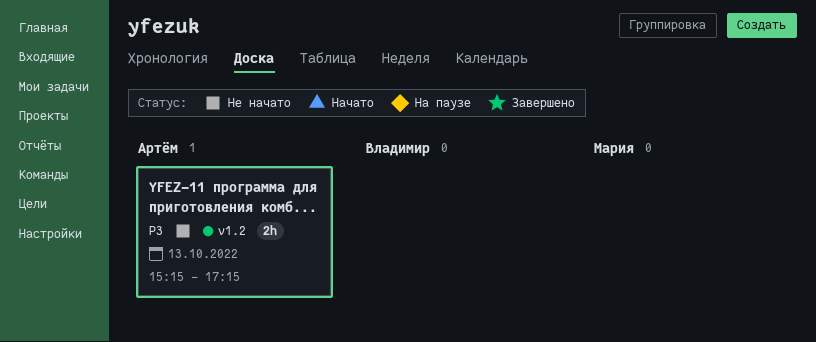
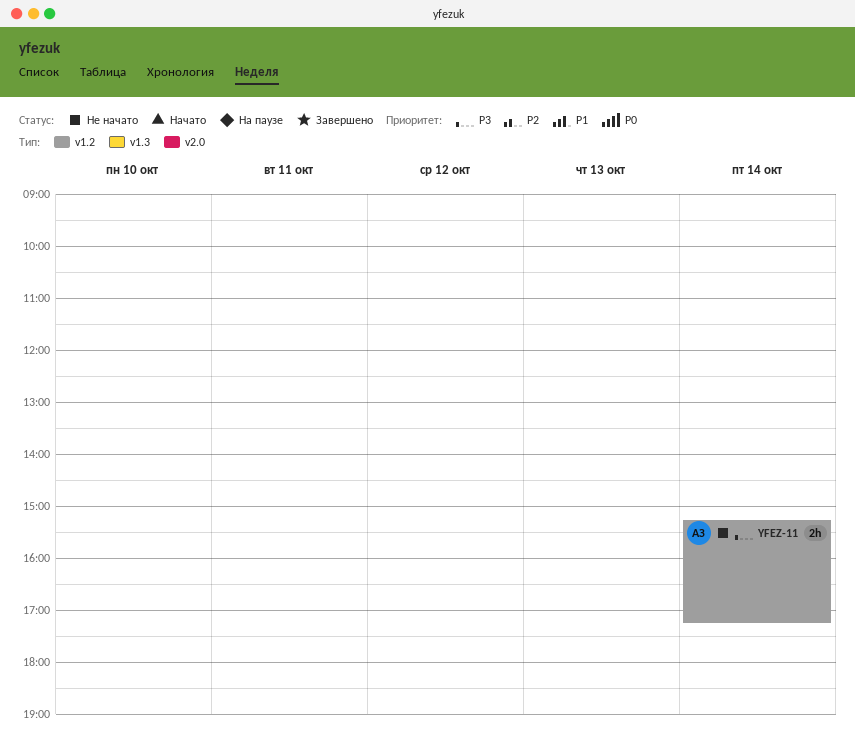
YFEZ-11, day: Oct 13 -> Oct 14

